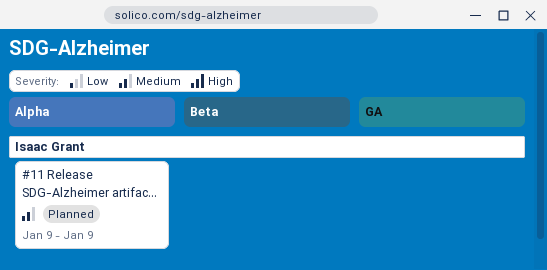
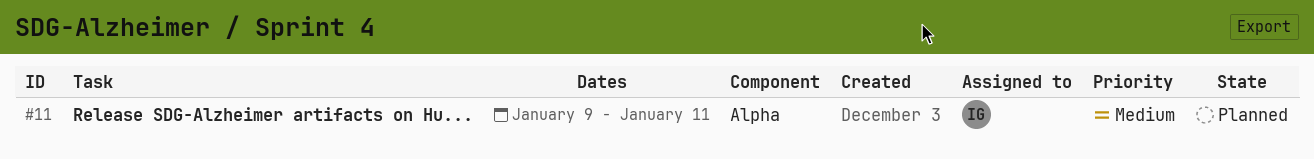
#11, due: Jan 9 -> Jan 11

